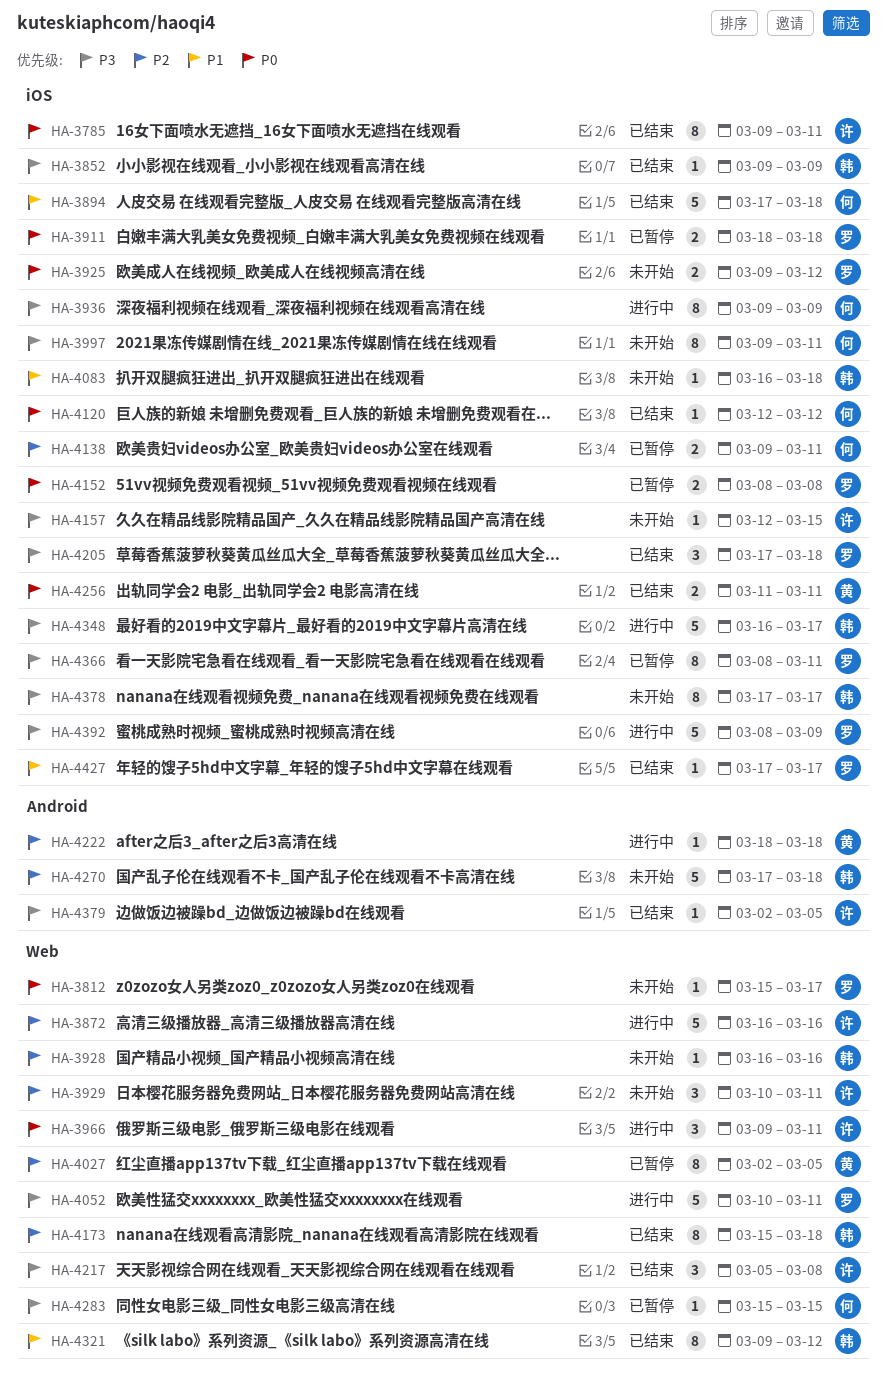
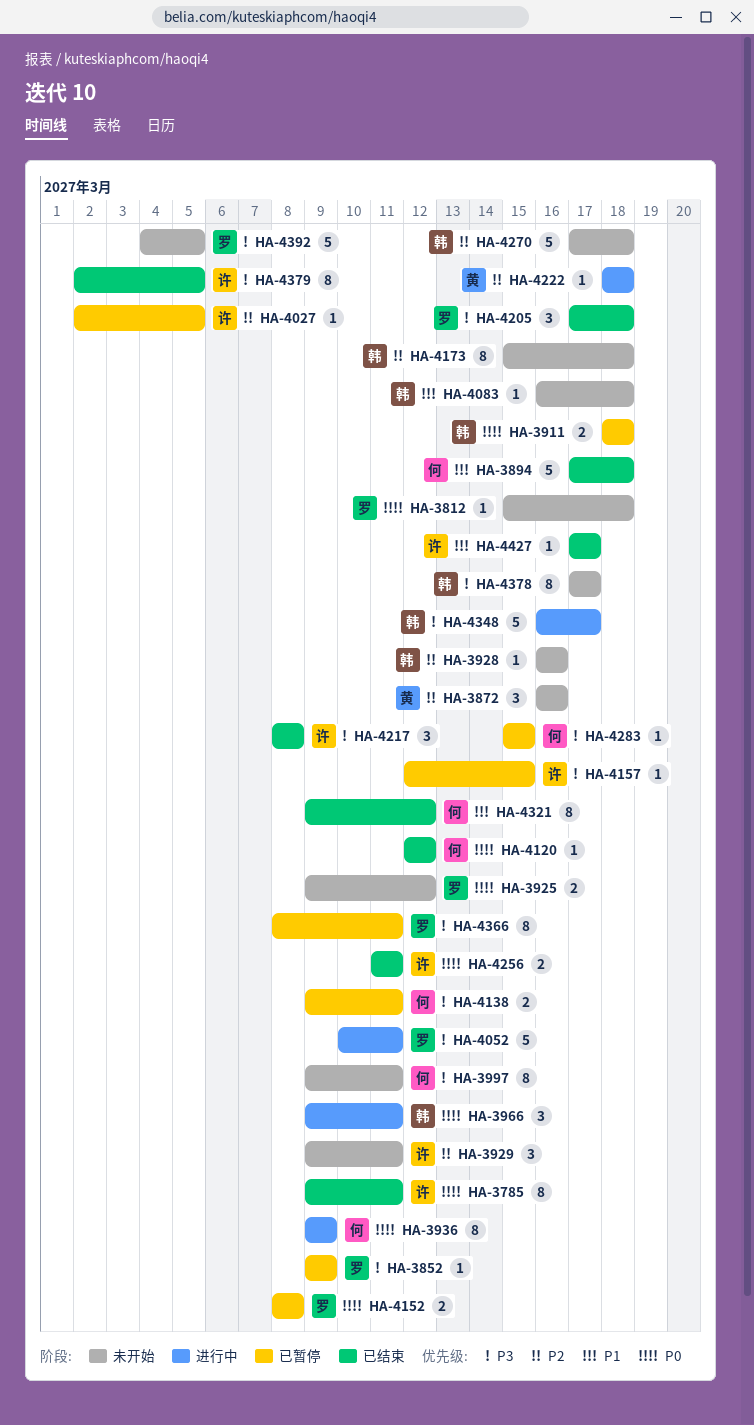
HA-3812, due: Mar 17 -> Mar 18
HA-3852, status: 已结束 -> 已暂停
HA-3852, owner: 韩 -> 罗
HA-3872, status: 进行中 -> 未开始
HA-3872, owner: 许 -> 黄
HA-3872, estimate: 5 -> 3
HA-3911, owner: 罗 -> 韩
HA-3929, start: Mar 10 -> Mar 9
HA-3936, priority: P3 -> P0
HA-3966, owner: 许 -> 韩
HA-4027, owner: 黄 -> 许
HA-4027, estimate: 8 -> 1
HA-4138, priority: P2 -> P3
HA-4157, status: 未开始 -> 已暂停
HA-4173, status: 已结束 -> 未开始
HA-4217, start: Mar 5 -> Mar 8
HA-4256, owner: 黄 -> 许
HA-4321, owner: 韩 -> 何
HA-4379, estimate: 1 -> 8
HA-4392, status: 进行中 -> 未开始
HA-4392, start: Mar 8 -> Mar 4
HA-4392, due: Mar 9 -> Mar 5
HA-4427, owner: 罗 -> 许

